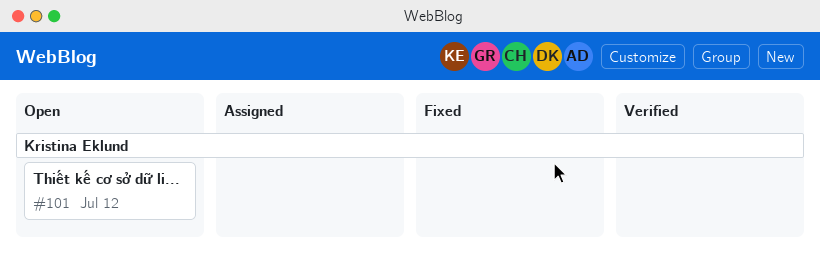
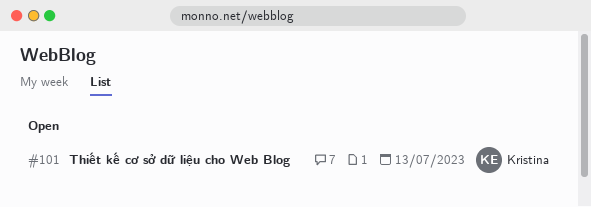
#101, due: Jul 12 -> Jul 13

